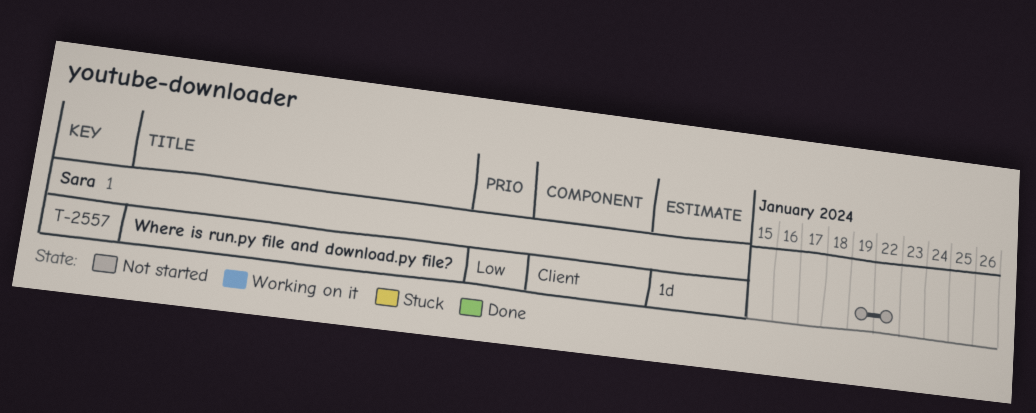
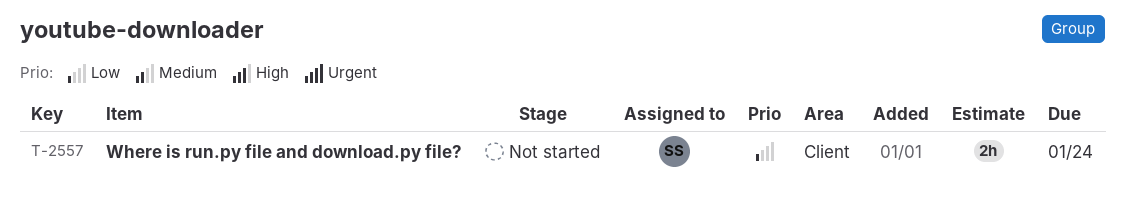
T-2557, estimate: 1d -> 2h
T-2557, due: Jan 22 -> Jan 24

